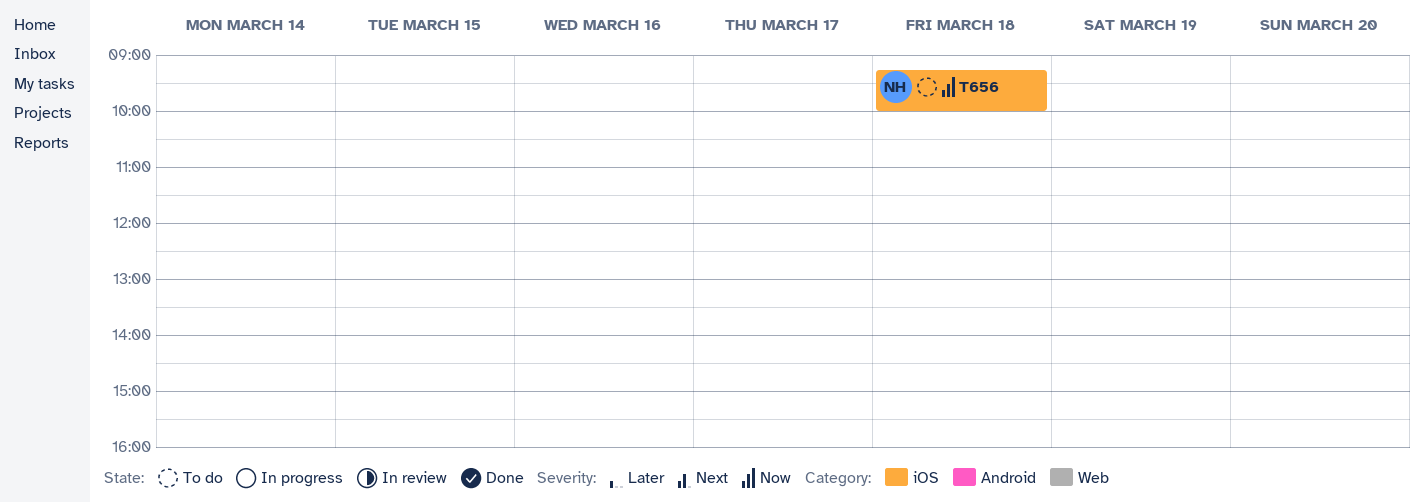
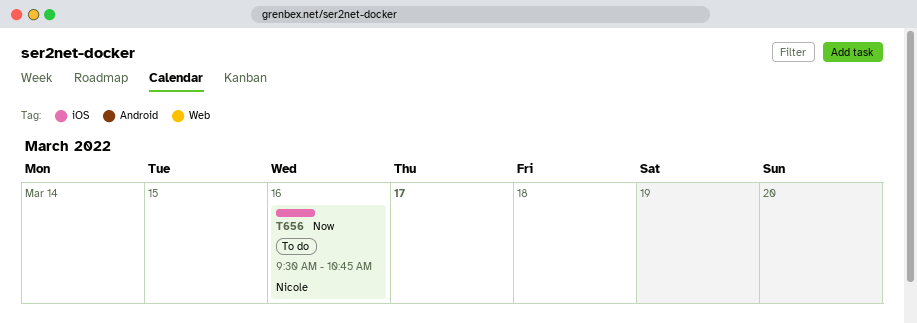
T656, day: Mar 18 -> Mar 16
T656, begins: 09:15 -> 09:30
T656, ends: 10:00 -> 10:45

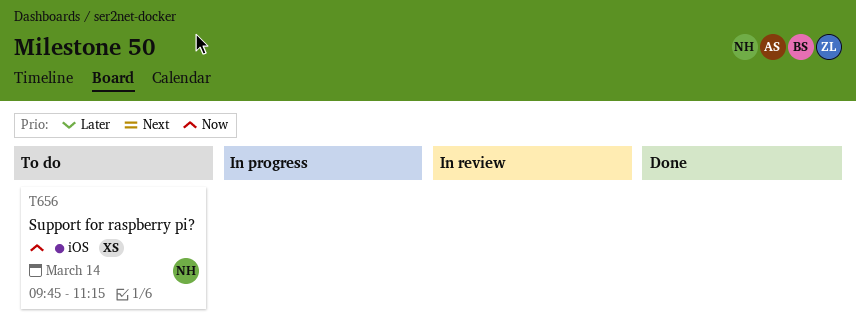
T656, day: Mar 16 -> Mar 14
T656, begins: 09:30 -> 09:45
T656, ends: 10:45 -> 11:15

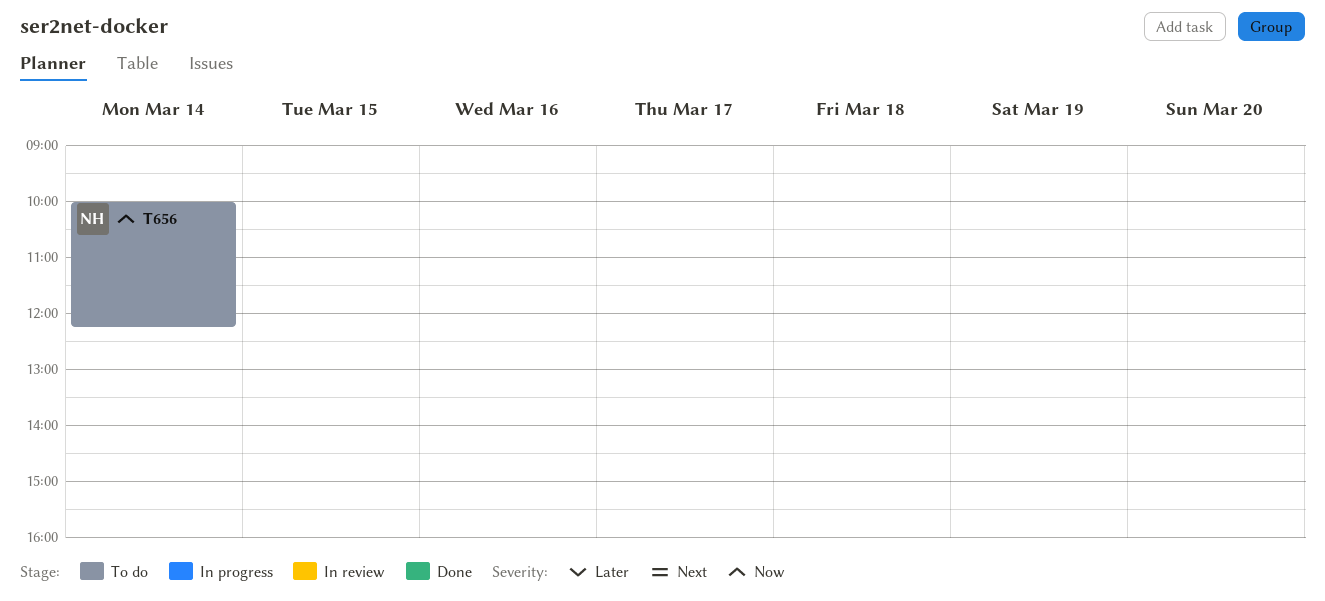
T656, begins: 09:45 -> 10:00
T656, ends: 11:15 -> 12:15

